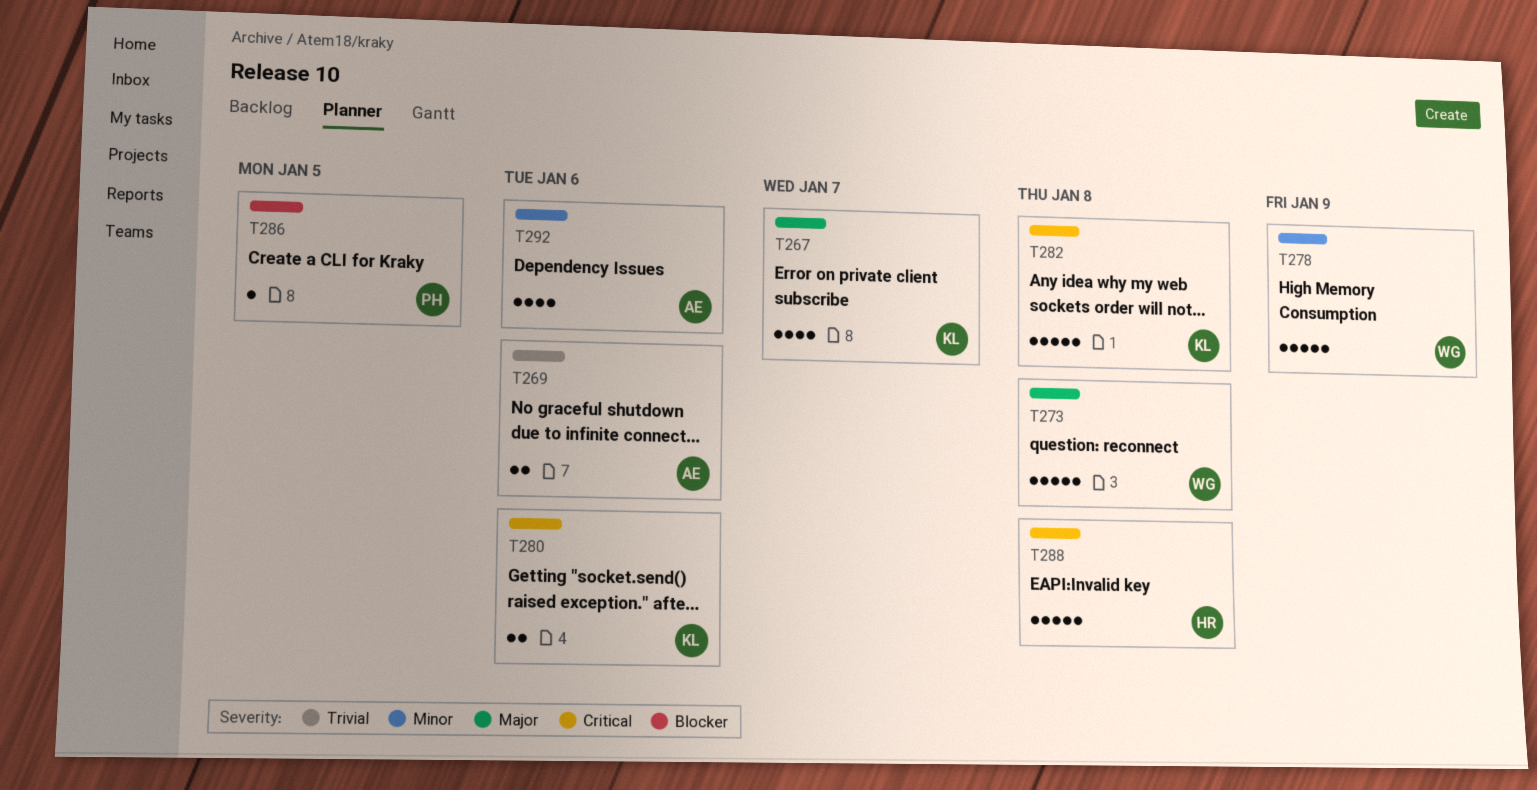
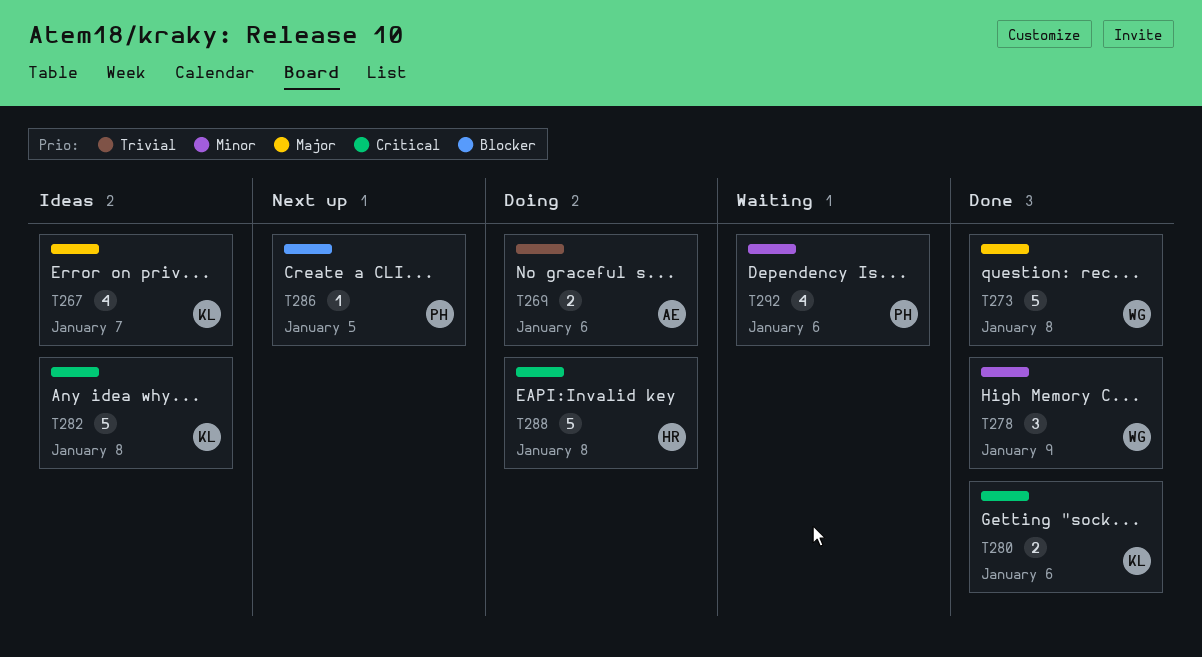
T278, estimate: 5 -> 3
T292, owner: AE -> PH

